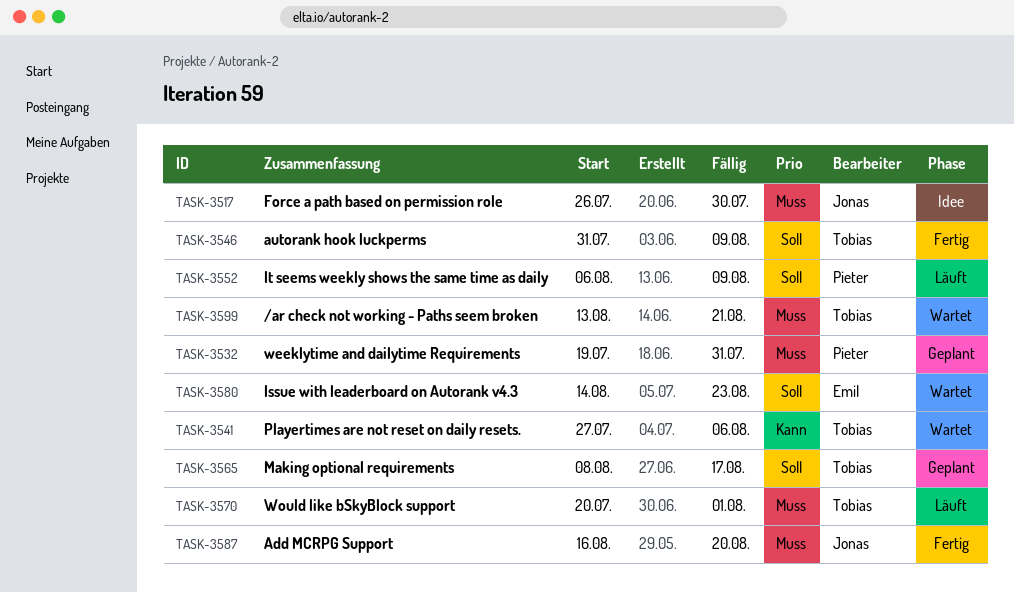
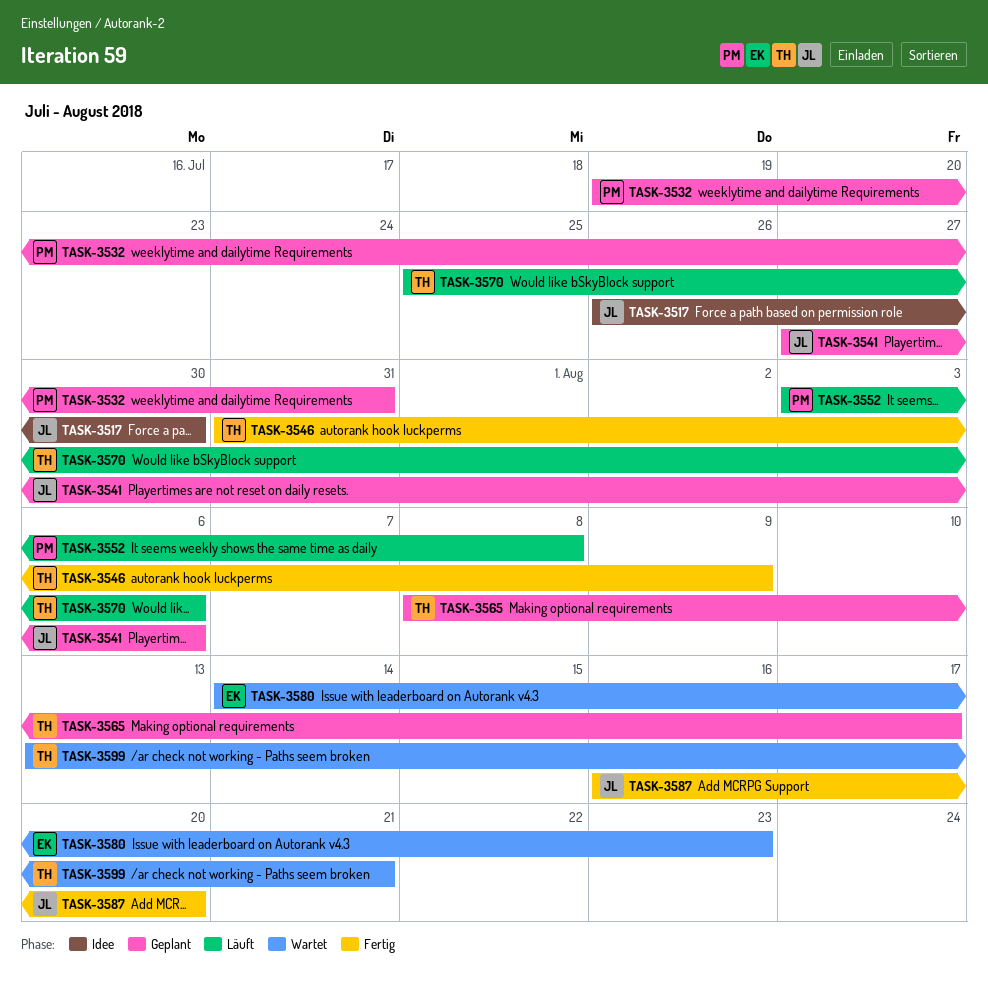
TASK-3541, status: Wartet -> Geplant
TASK-3541, owner: Tobias -> Jonas
TASK-3552, start: Aug 6 -> Aug 3
TASK-3552, due: Aug 9 -> Aug 8
TASK-3570, start: Jul 20 -> Jul 25
TASK-3570, due: Aug 1 -> Aug 6

